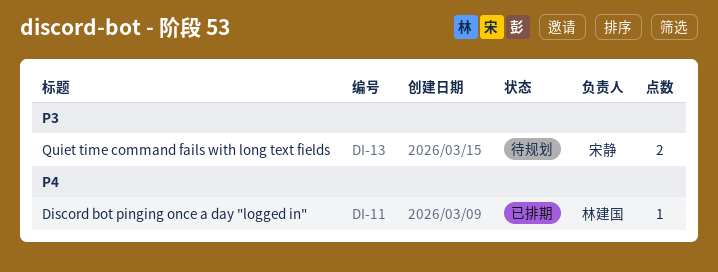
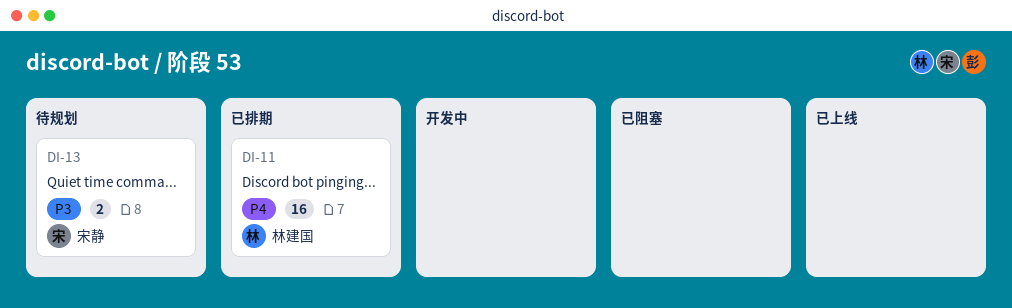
DI-11, estimate: 1 -> 16

